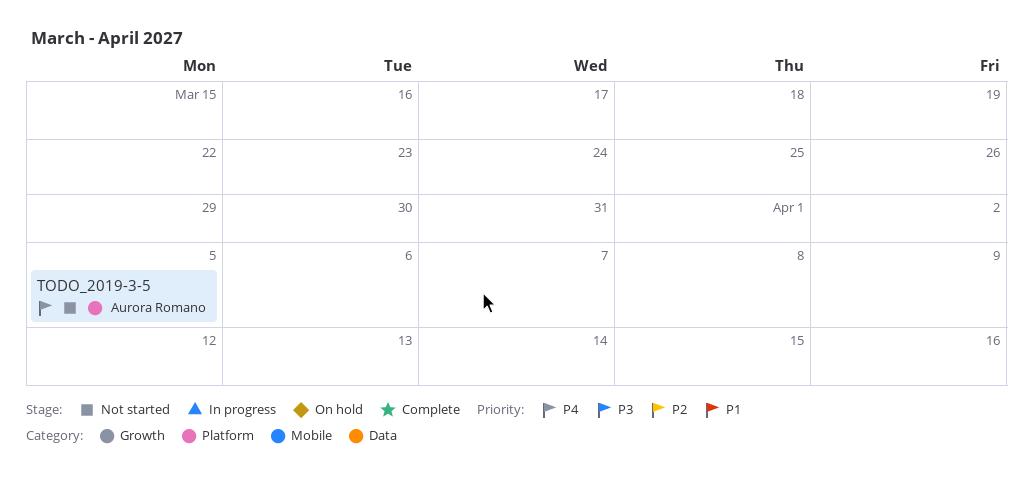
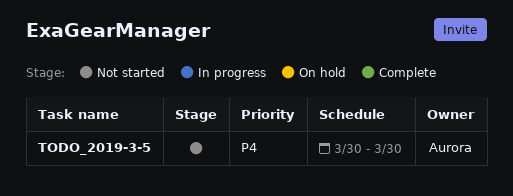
TODO_2019-3-5, due: Apr 5 -> Mar 30

